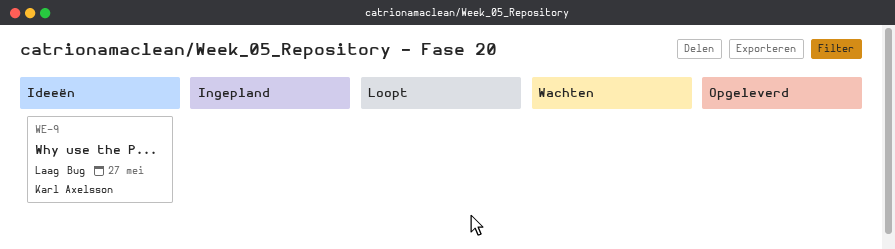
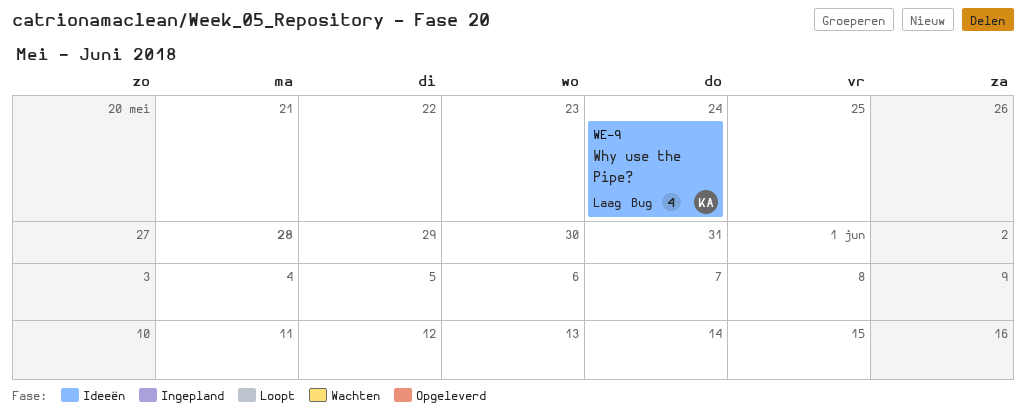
WE-9, due: May 27 -> May 24

